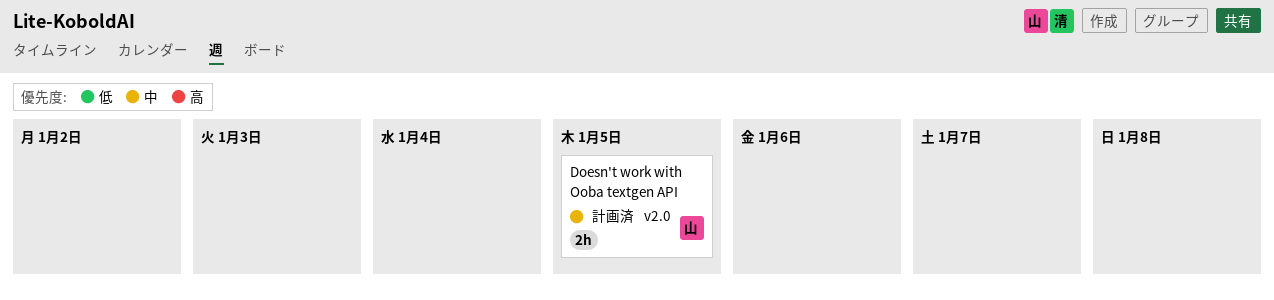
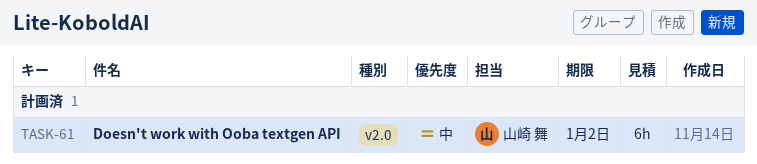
Doesn't work with Ooba textgen API, estimate: 2h -> 6h
Doesn't work with Ooba textgen API, due: Jan 5 -> Jan 2

